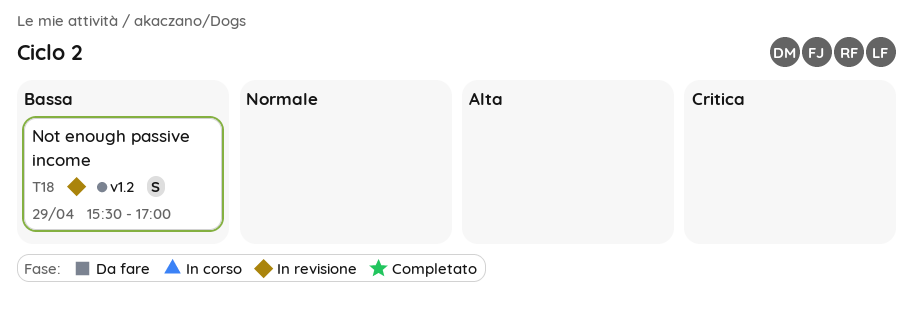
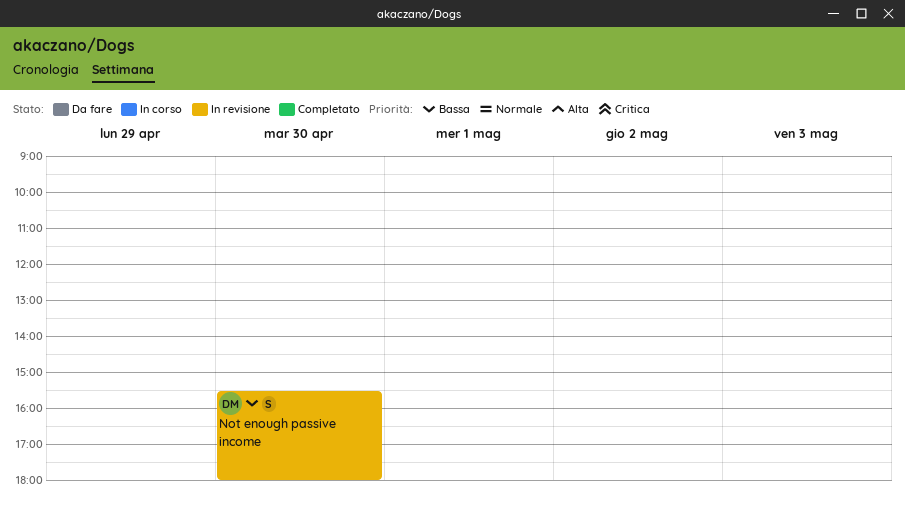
Not enough passive income, day: Apr 29 -> Apr 30
Not enough passive income, ends: 17:00 -> 18:00

